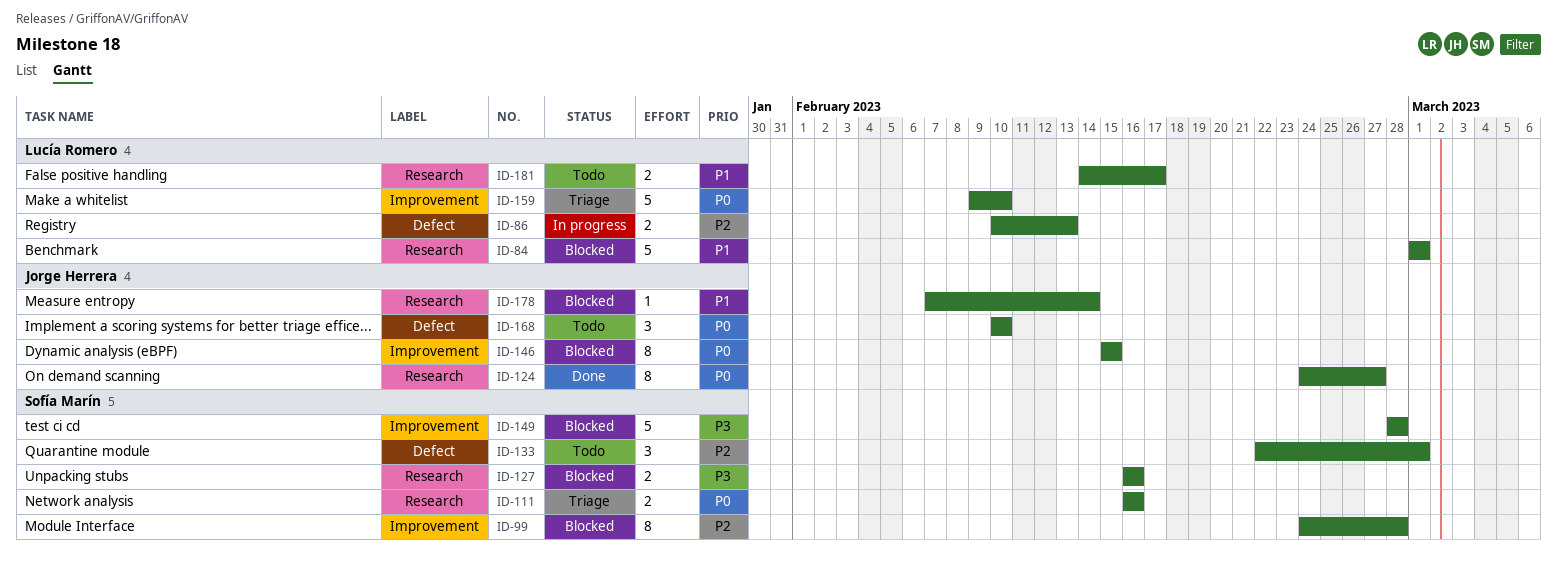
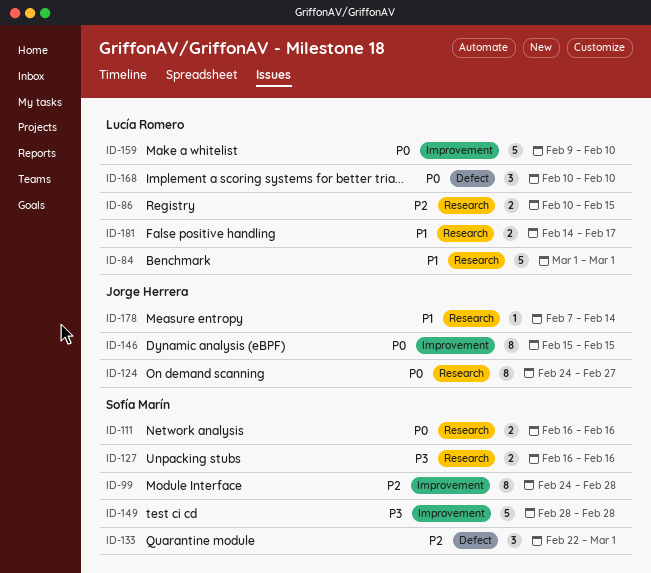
ID-86, label: Defect -> Research
ID-86, due: Feb 13 -> Feb 15
ID-168, owner: Jorge Herrera -> Lucía Romero

